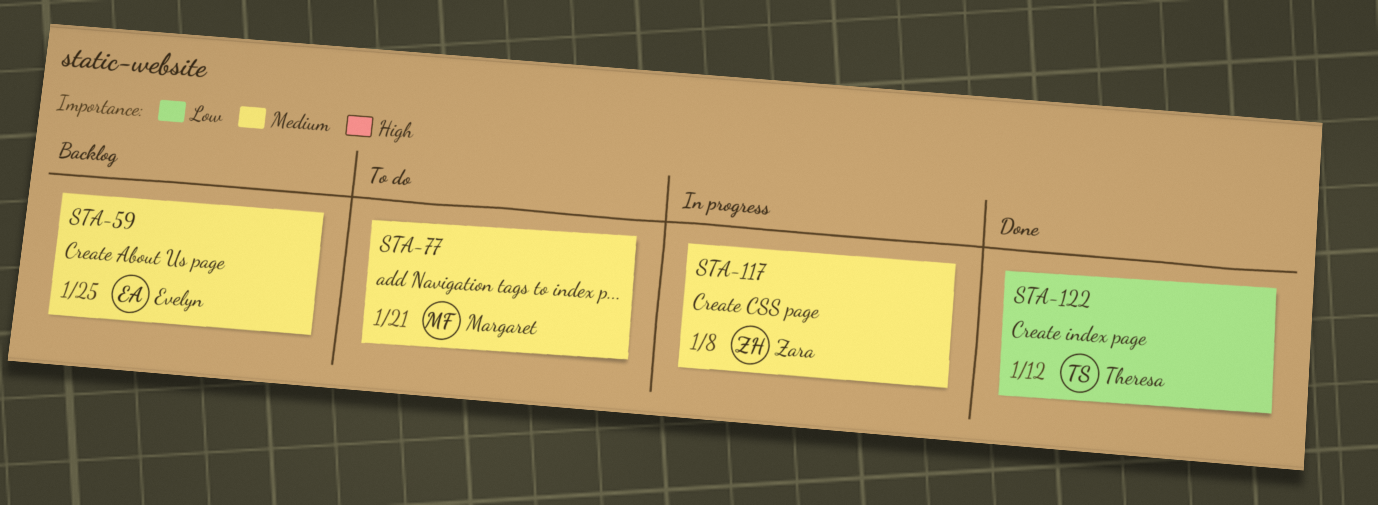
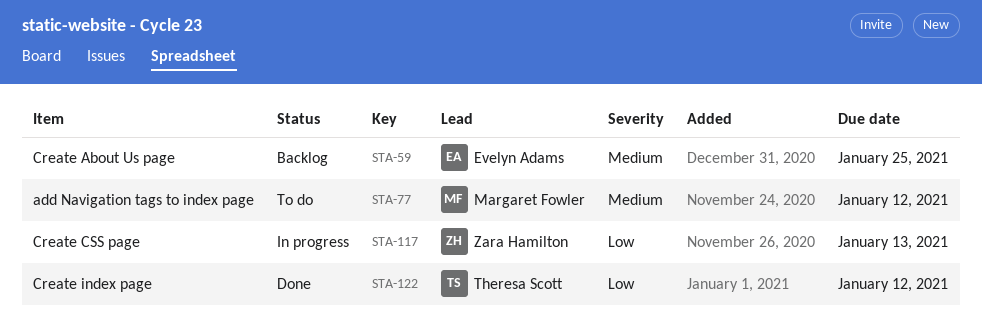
STA-77, due: Jan 21 -> Jan 12
STA-117, priority: Medium -> Low
STA-117, due: Jan 8 -> Jan 13

